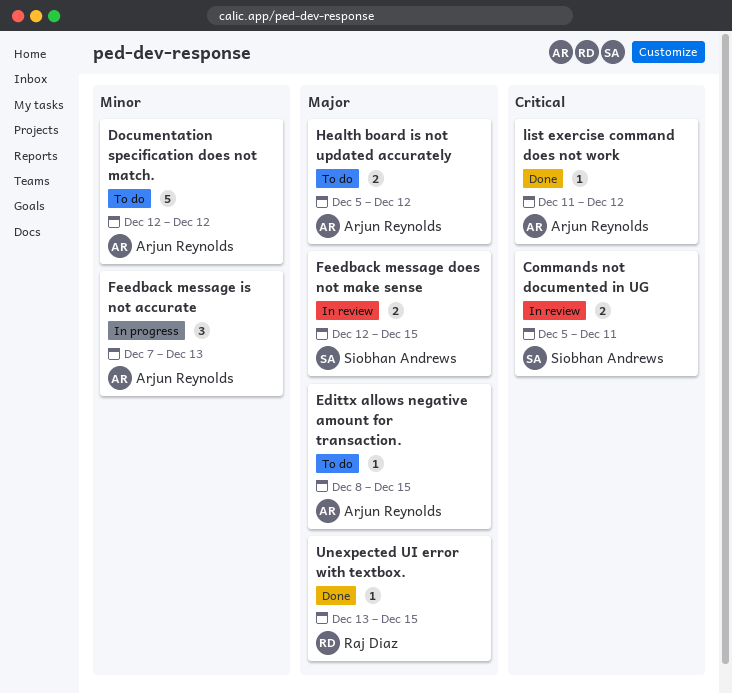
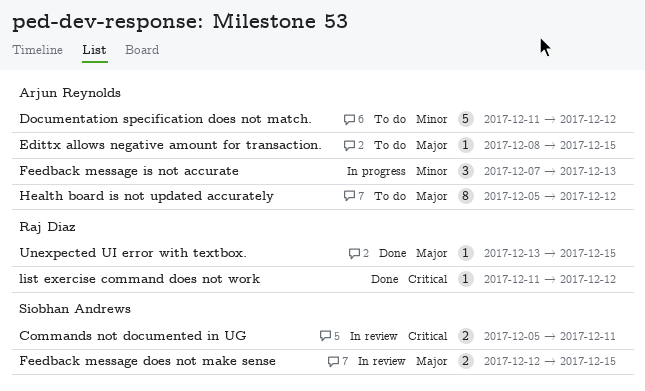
Documentation specification does not match., start: Dec 12 -> Dec 11
Health board is not updated accurately, estimate: 2 -> 8
list exercise command does not work, owner: Arjun Reynolds -> Raj Diaz

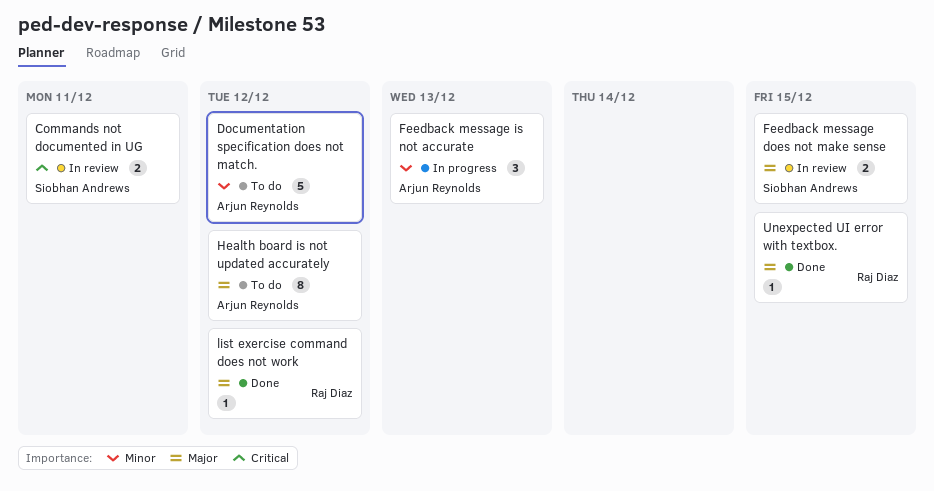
Edittx allows negative amount for transaction.: present -> none
list exercise command does not work, priority: Critical -> Major

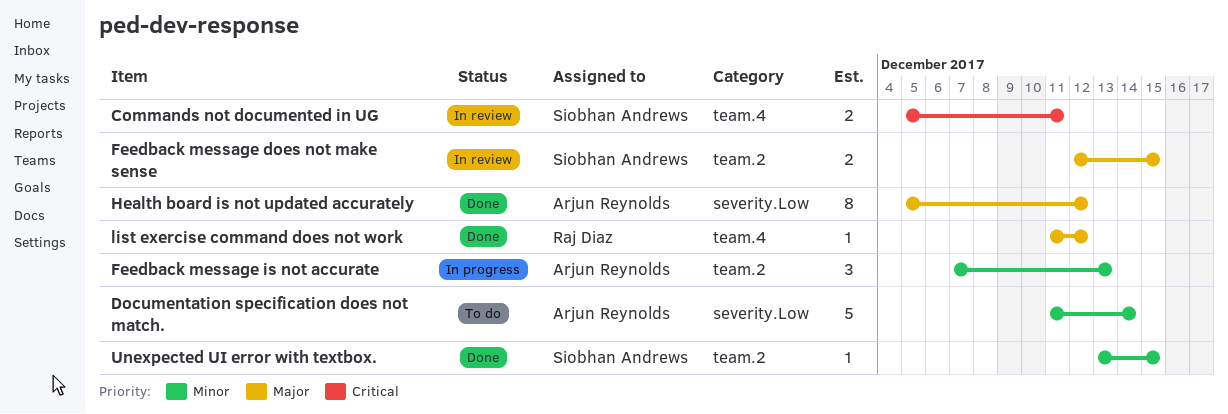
Documentation specification does not match., due: Dec 12 -> Dec 14
Health board is not updated accurately, status: To do -> Done
Unexpected UI error with textbox., owner: Raj Diaz -> Siobhan Andrews
Unexpected UI error with textbox., priority: Major -> Minor

